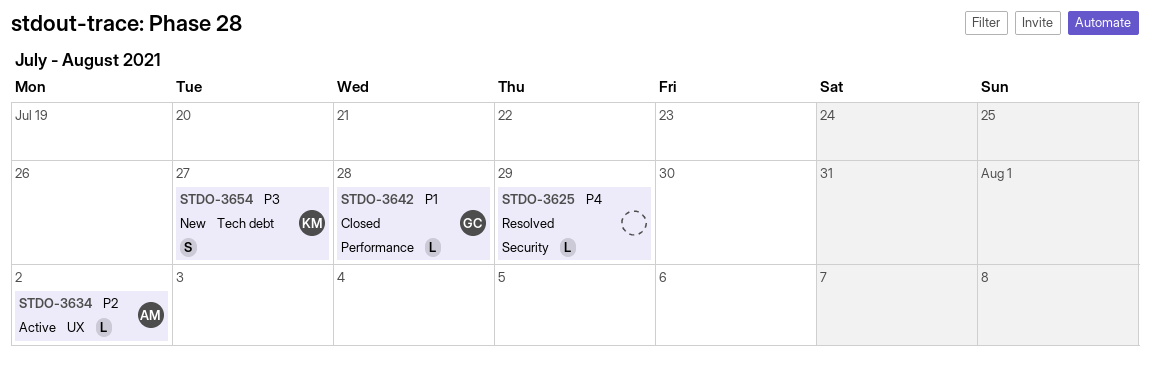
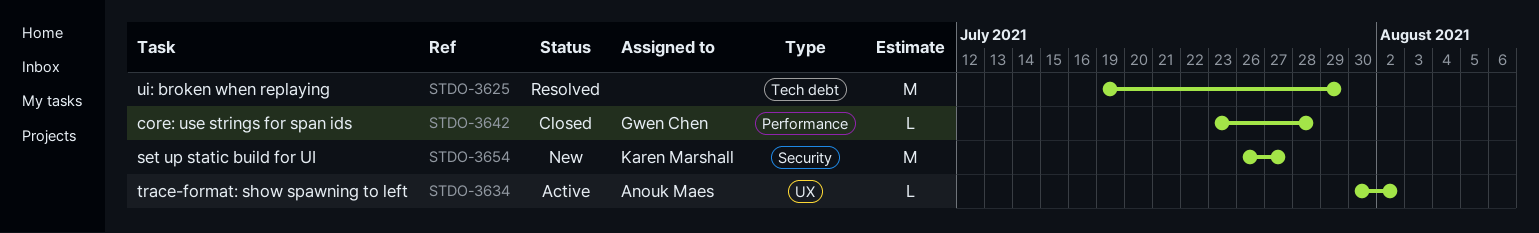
STDO-3625, label: Security -> Tech debt
STDO-3625, estimate: L -> M
STDO-3654, label: Tech debt -> Security
STDO-3654, estimate: S -> M

